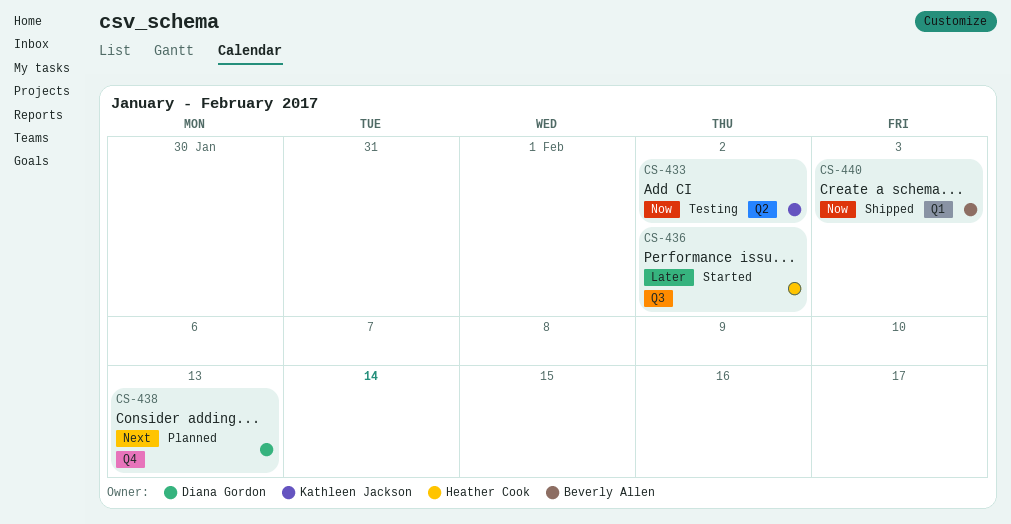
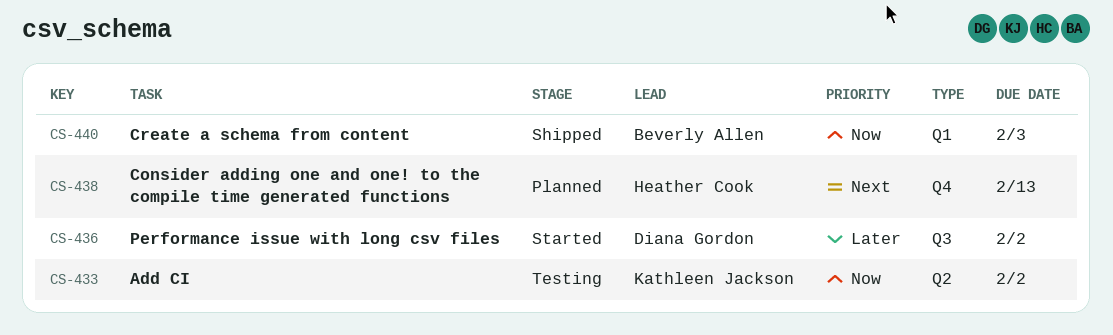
CS-436, owner: Heather Cook -> Diana Gordon
CS-438, owner: Diana Gordon -> Heather Cook

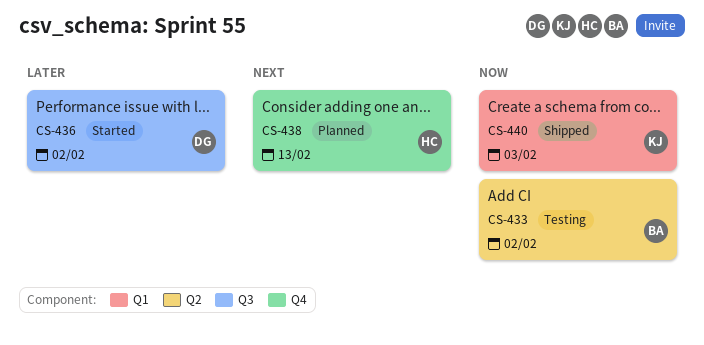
CS-433, owner: Kathleen Jackson -> Beverly Allen
CS-440, owner: Beverly Allen -> Kathleen Jackson

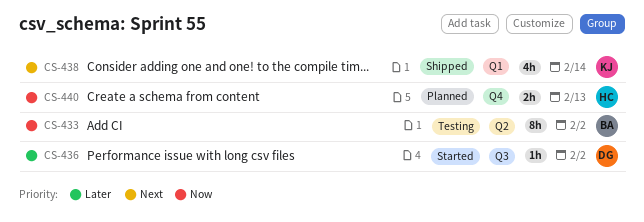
CS-438, status: Planned -> Shipped
CS-438, owner: HC -> KJ
CS-438, label: Q4 -> Q1
CS-438, due: Feb 13 -> Feb 14
CS-440, status: Shipped -> Planned
CS-440, owner: KJ -> HC
CS-440, label: Q1 -> Q4
CS-440, due: Feb 3 -> Feb 13

